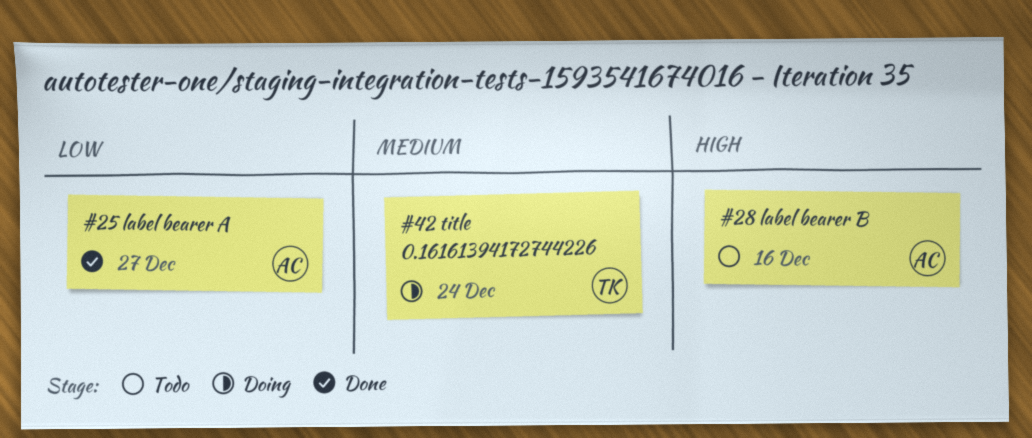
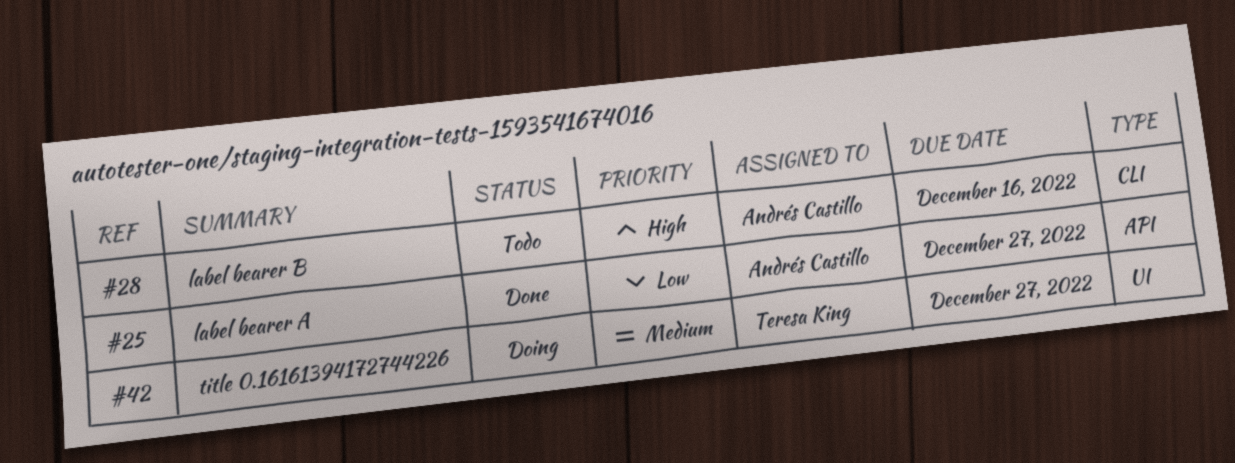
#42, due: Dec 24 -> Dec 27

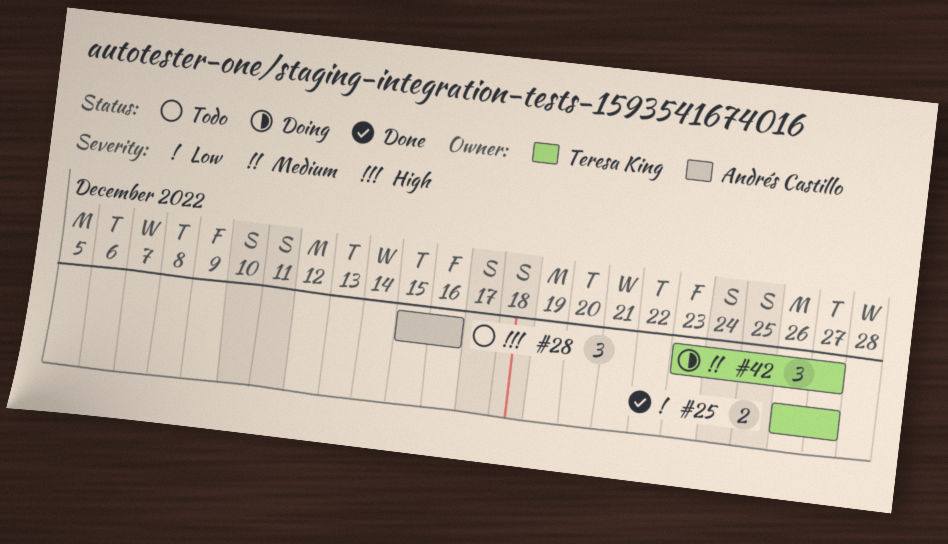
#25, owner: Andrés Castillo -> Teresa King

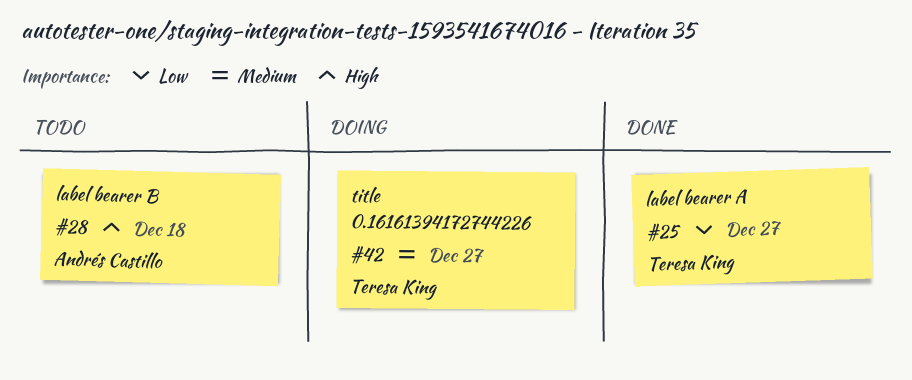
#28, due: Dec 16 -> Dec 18

